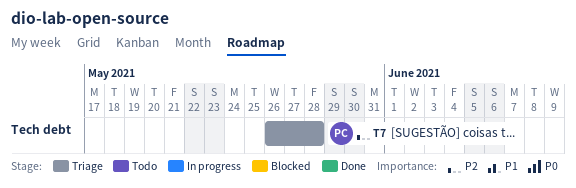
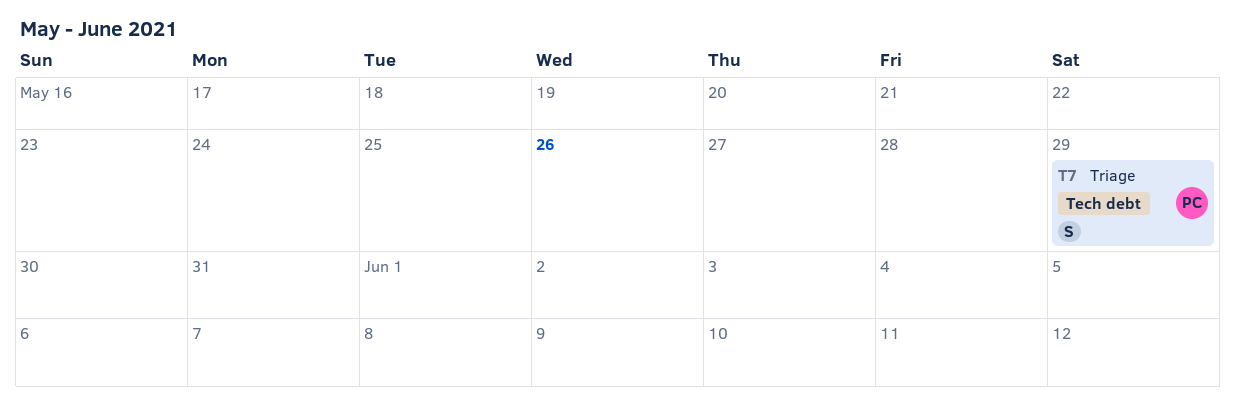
T7, due: May 28 -> May 29

